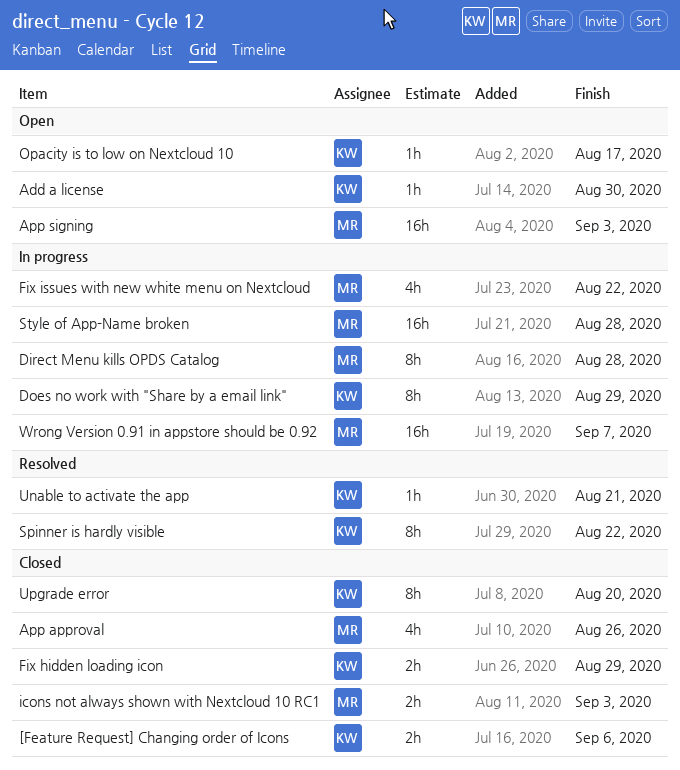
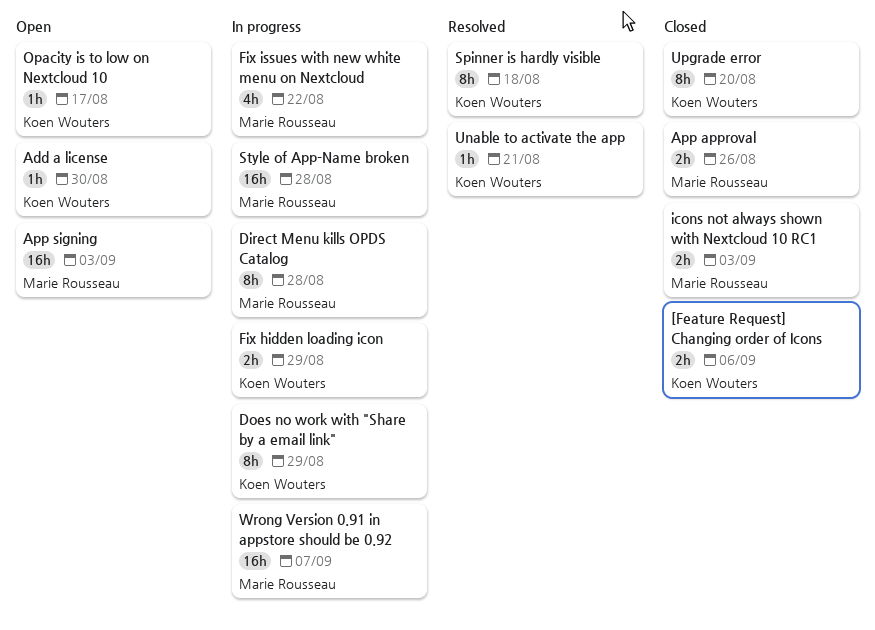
App approval, estimate: 4h -> 2h
Fix hidden loading icon, status: Closed -> In progress
Spinner is hardly visible, due: Aug 22 -> Aug 18

